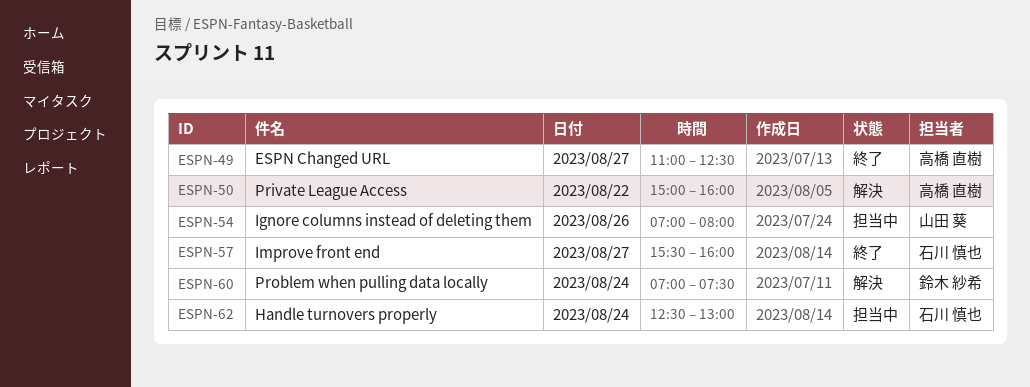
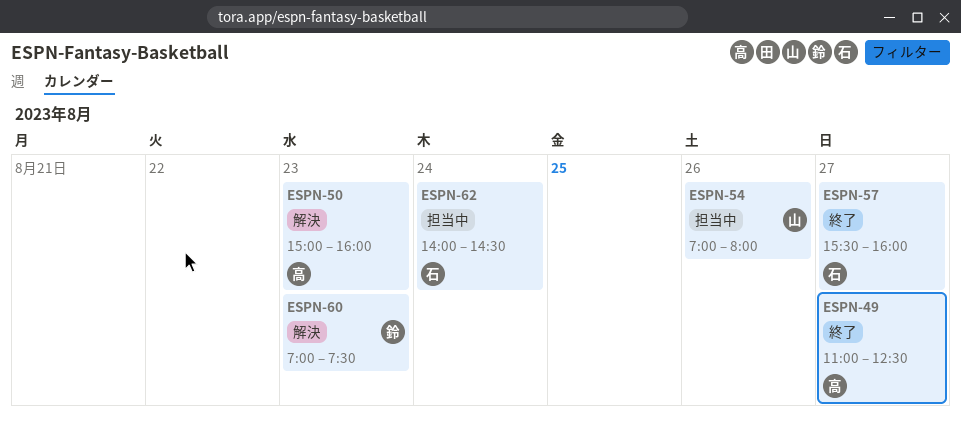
ESPN-50, day: Aug 22 -> Aug 23
ESPN-60, day: Aug 24 -> Aug 23
ESPN-62, begins: 12:30 -> 14:00
ESPN-62, ends: 13:00 -> 14:30

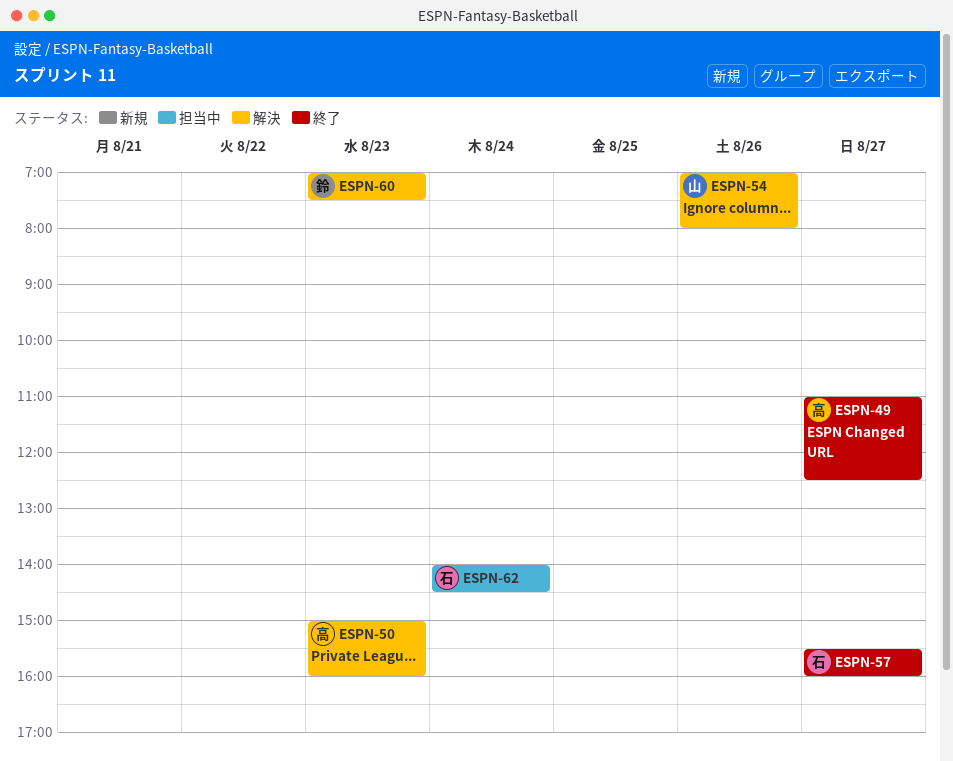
ESPN-54, status: 担当中 -> 解決

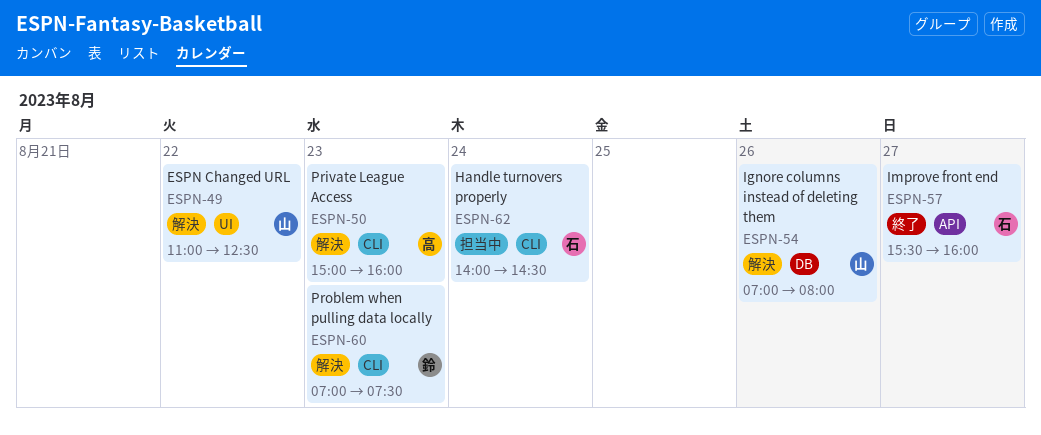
ESPN-49, status: 終了 -> 解決
ESPN-49, owner: 高 -> 山
ESPN-49, day: Aug 27 -> Aug 22

